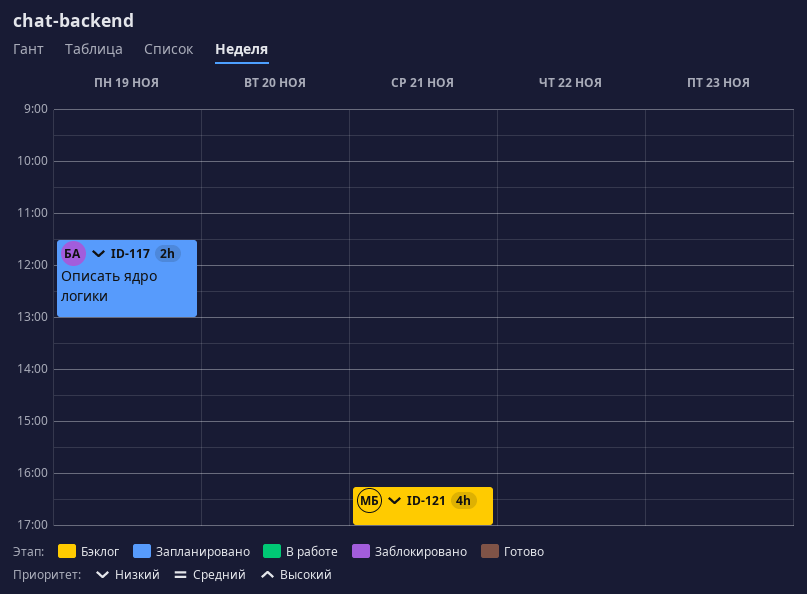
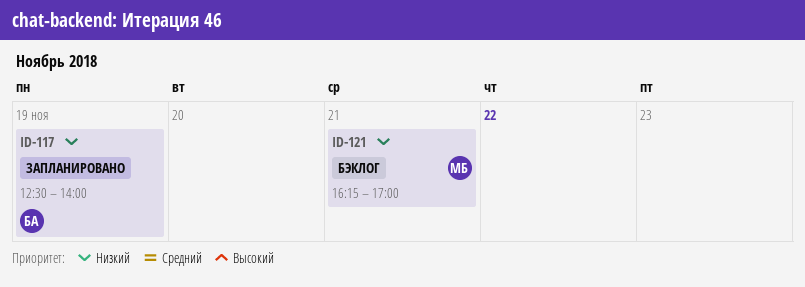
ID-117, begins: 11:30 -> 12:30
ID-117, ends: 13:00 -> 14:00

